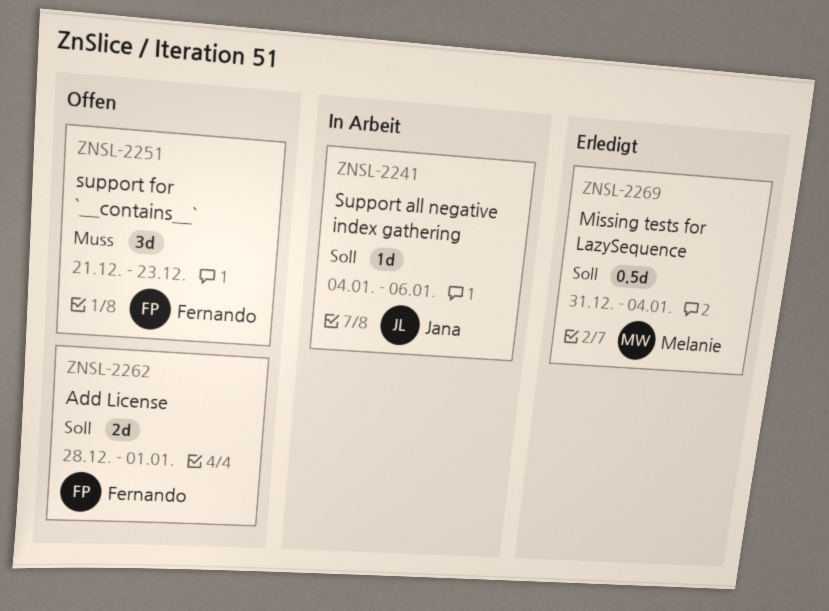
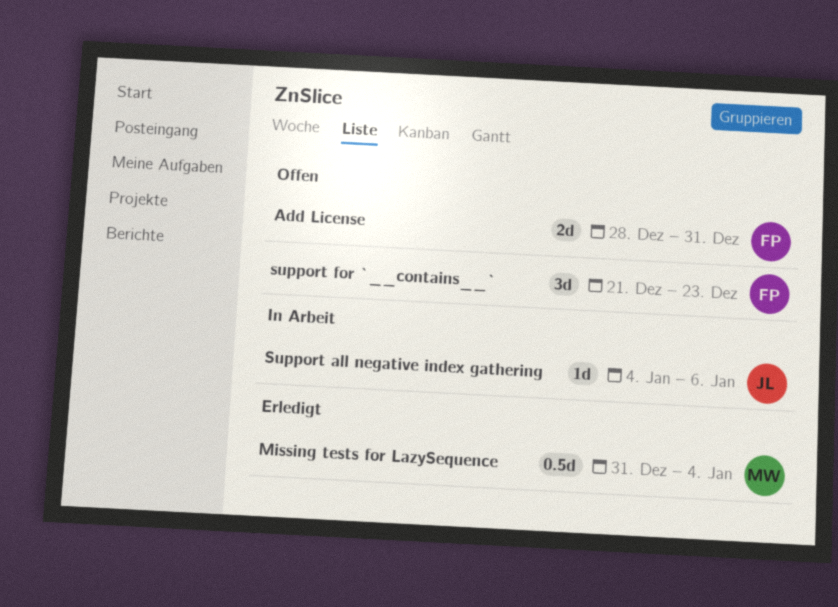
Add License, due: Jan 1 -> Dec 31

